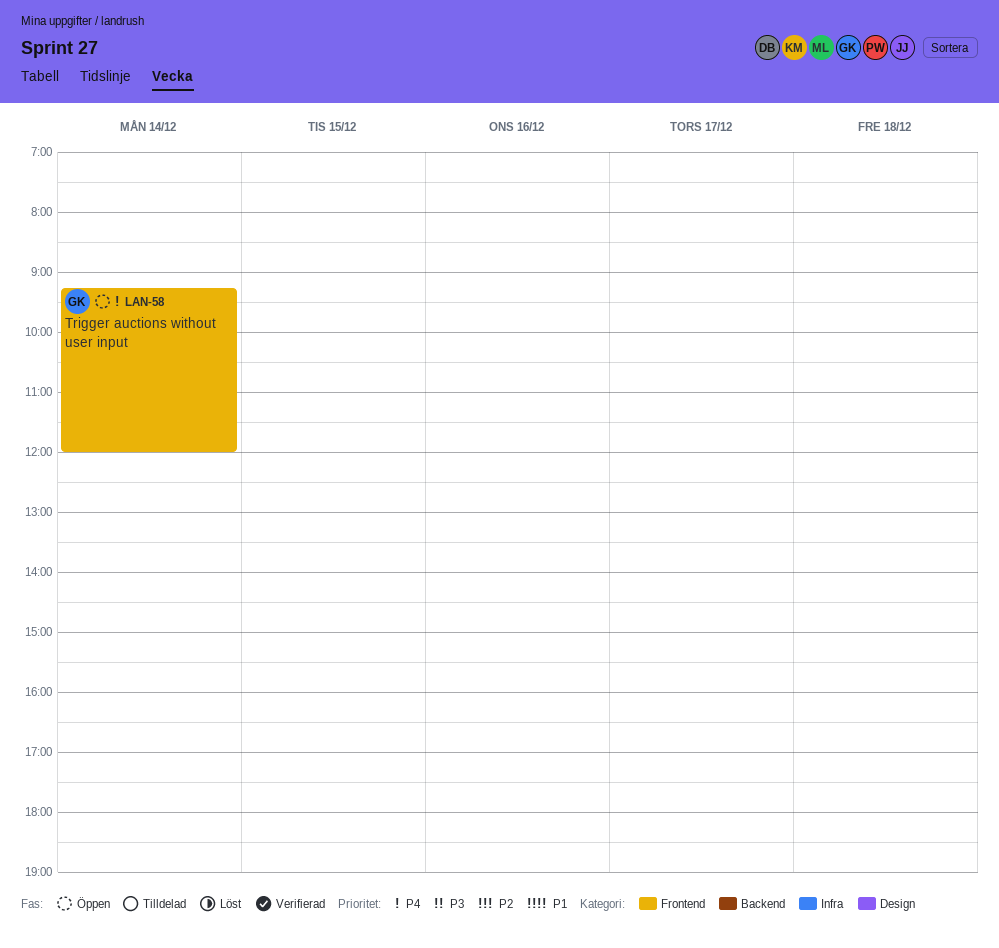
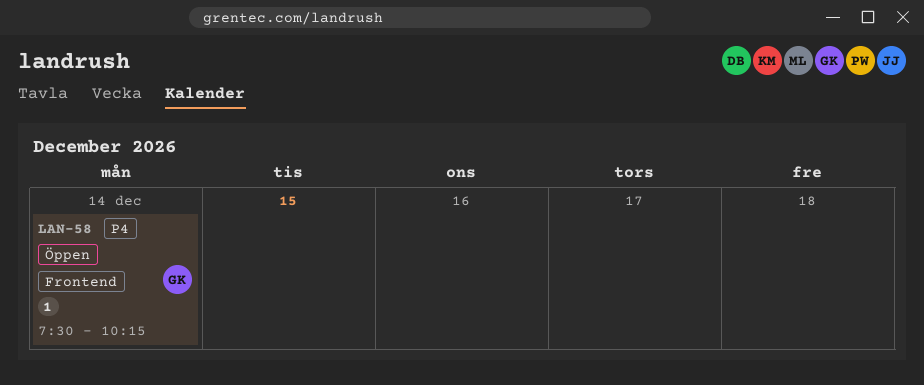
LAN-58, begins: 09:15 -> 07:30
LAN-58, ends: 12:00 -> 10:15

